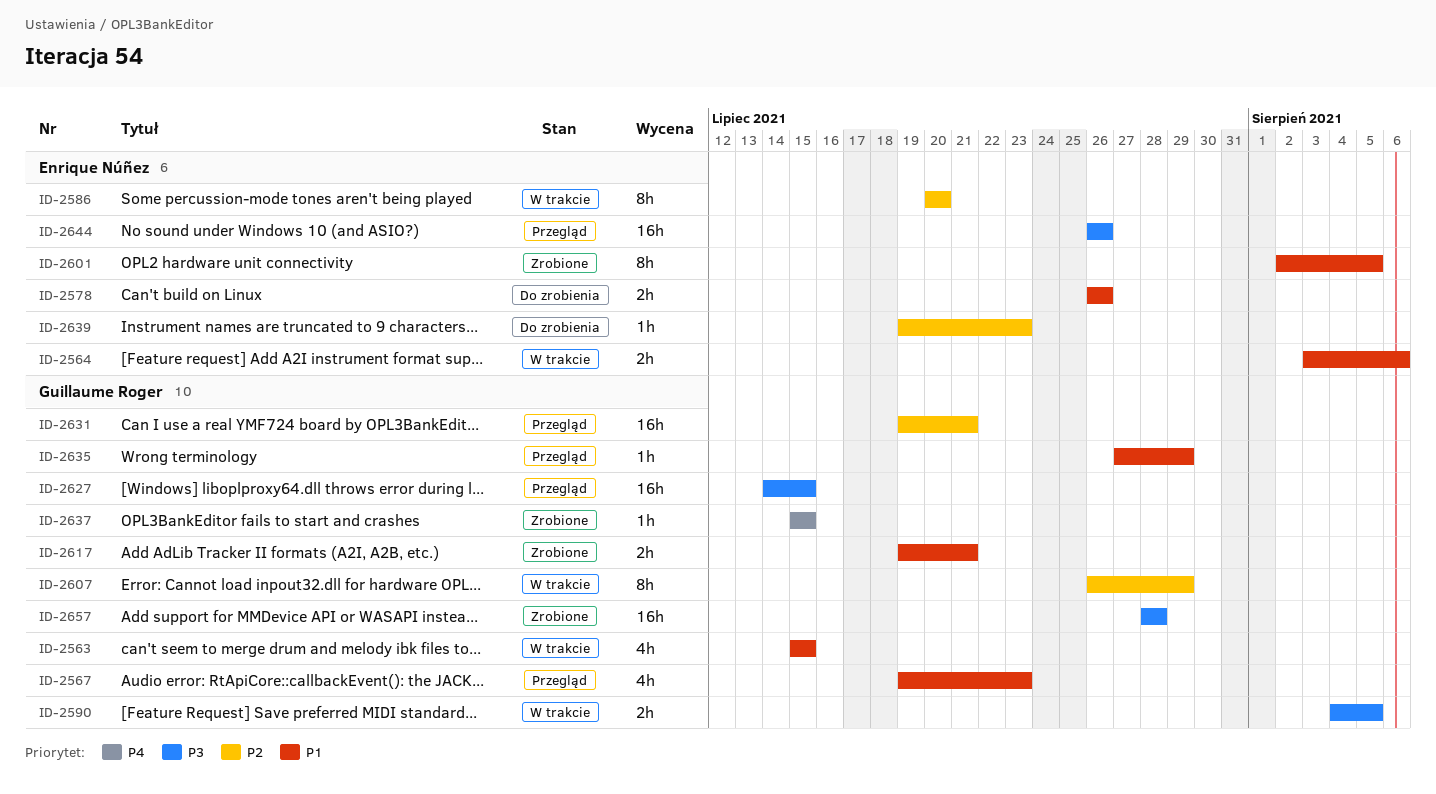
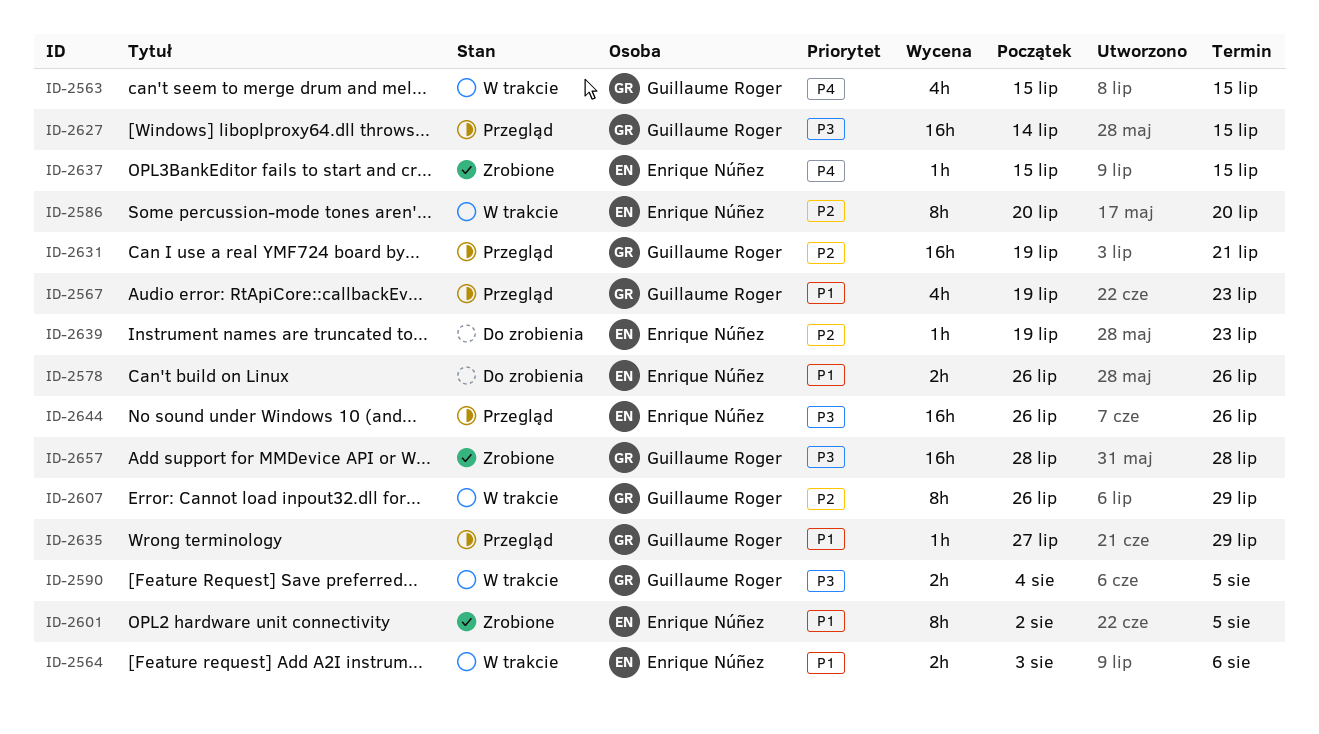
ID-2563, priority: P1 -> P4
ID-2617: present -> none
ID-2637, owner: Guillaume Roger -> Enrique Núñez

